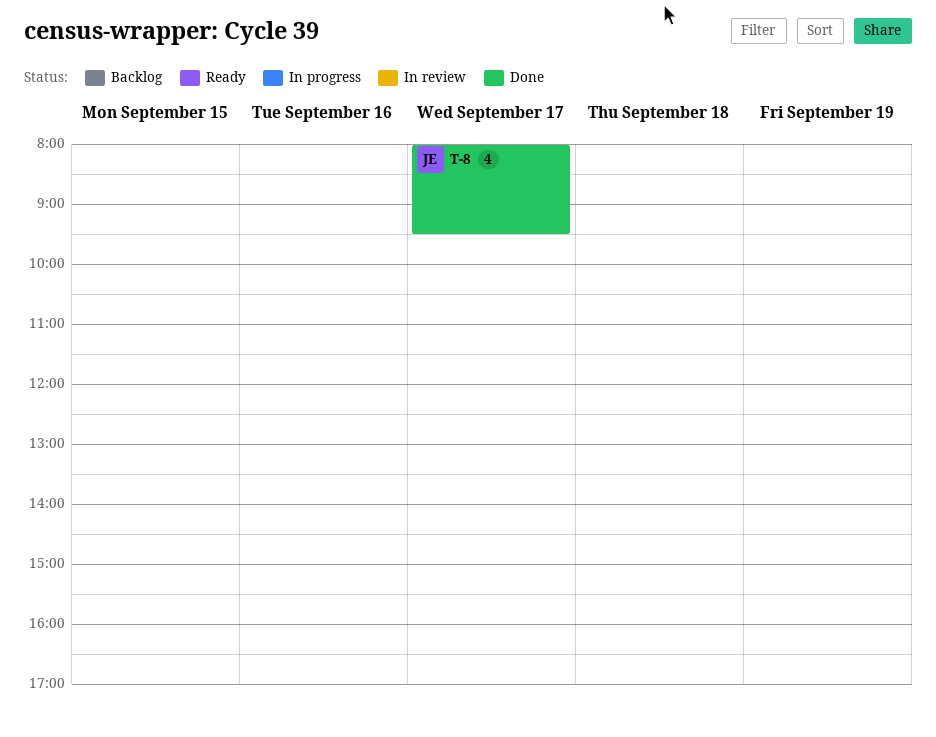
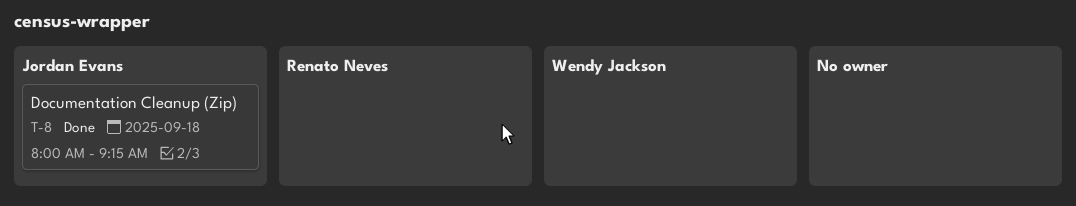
T-8, day: Sep 17 -> Sep 18
T-8, ends: 09:30 -> 09:15

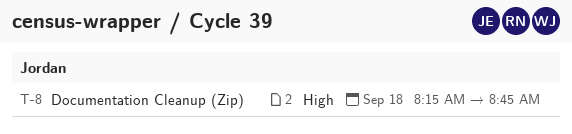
T-8, begins: 08:00 -> 08:15
T-8, ends: 09:15 -> 08:45

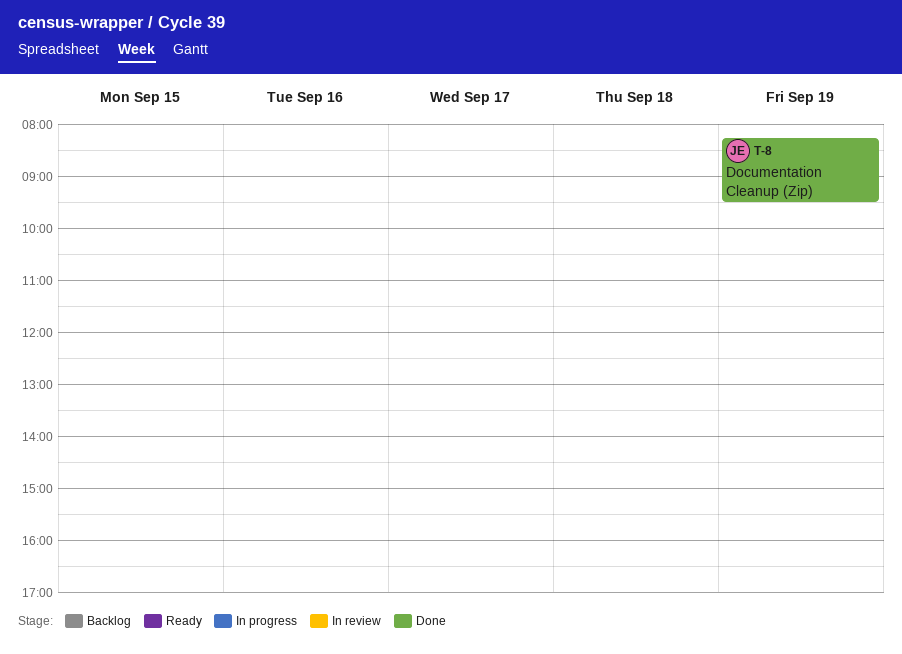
T-8, day: Sep 18 -> Sep 19
T-8, ends: 08:45 -> 09:30

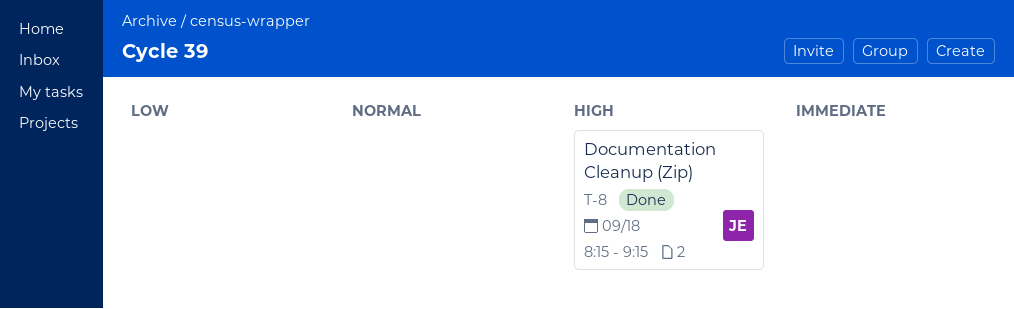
T-8, day: Sep 19 -> Sep 18
T-8, ends: 09:30 -> 09:15

